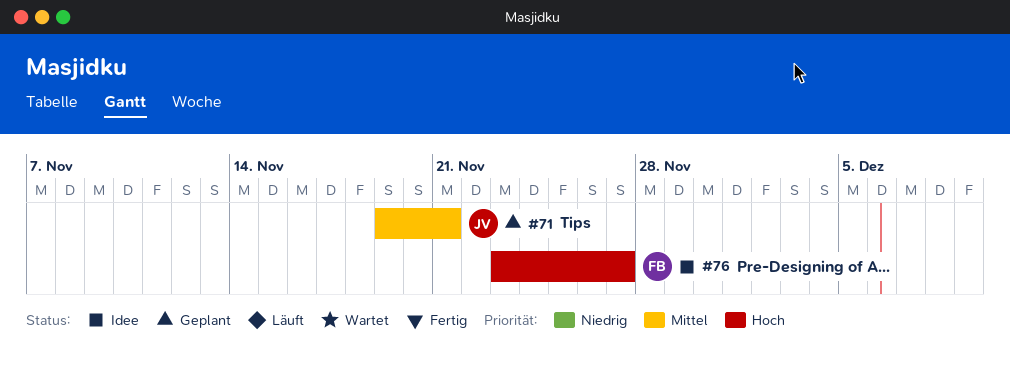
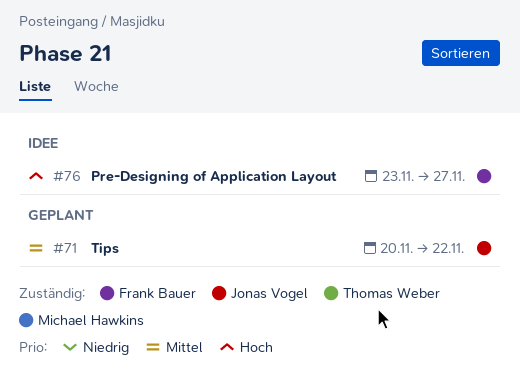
#71, start: Nov 19 -> Nov 20
#71, due: Nov 21 -> Nov 22

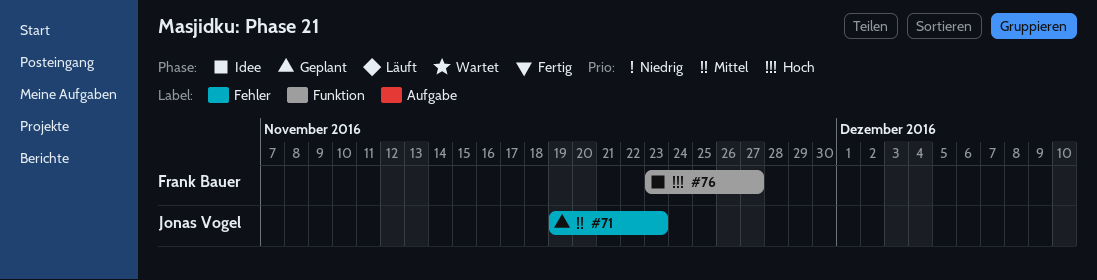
#71, start: Nov 20 -> Nov 19
#71, due: Nov 22 -> Nov 23

